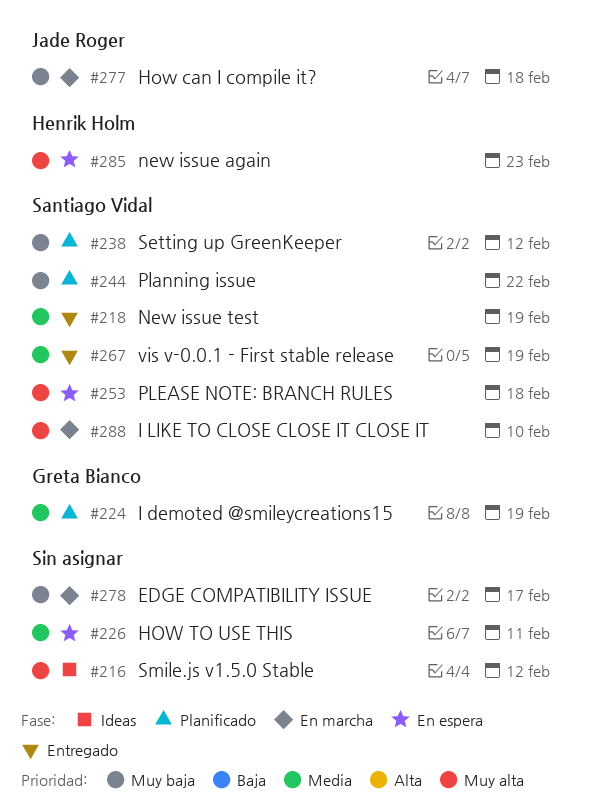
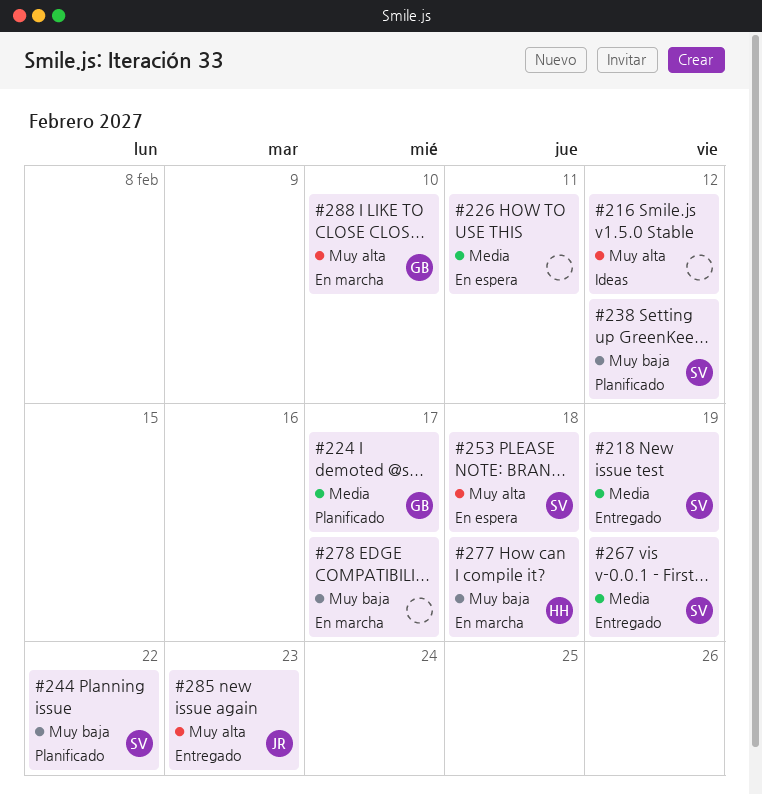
#224, due: Feb 19 -> Feb 17
#277, owner: Jade Roger -> Henrik Holm
#285, status: En espera -> Entregado
#285, owner: Henrik Holm -> Jade Roger
#288, owner: Santiago Vidal -> Greta Bianco

